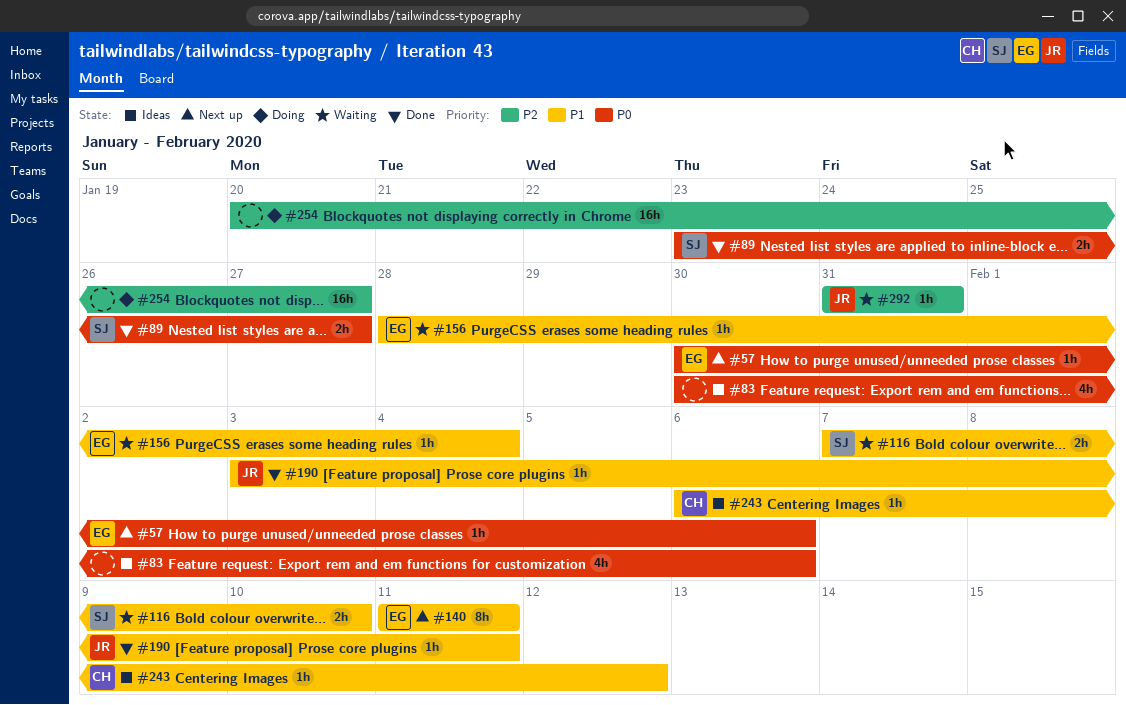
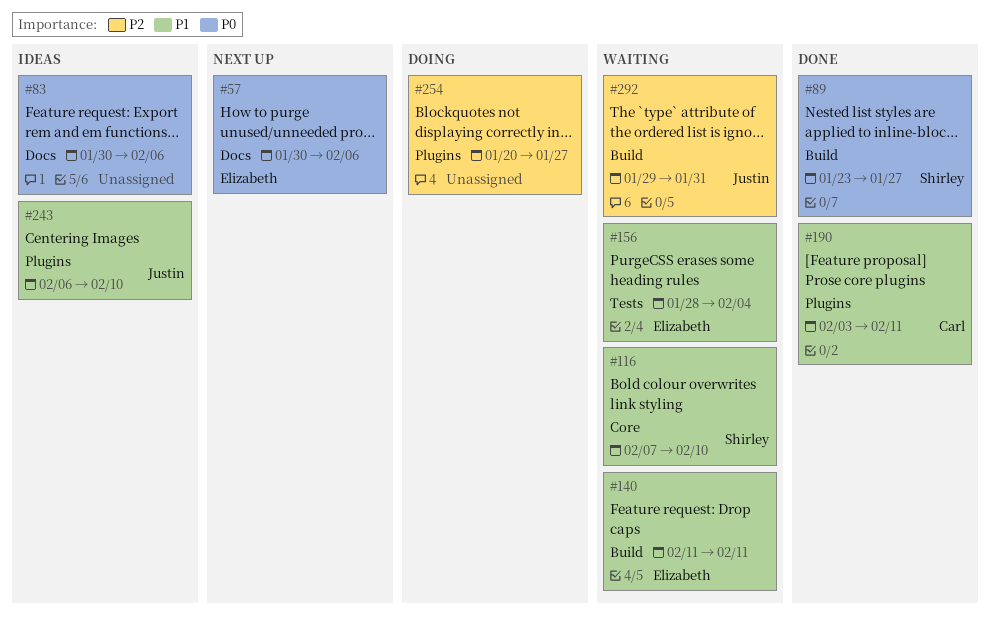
#140, status: Next up -> Waiting
#190, owner: Justin -> Carl
#243, owner: Carl -> Justin
#243, due: Feb 12 -> Feb 10
#292, start: Jan 31 -> Jan 29

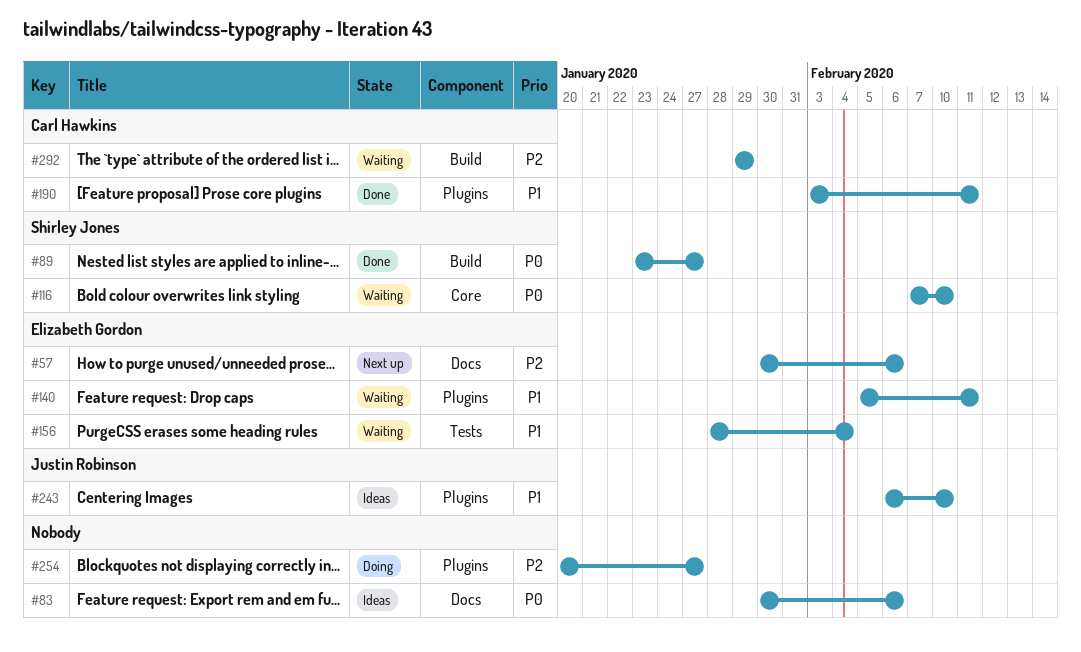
#57, priority: P0 -> P2
#116, priority: P1 -> P0
#140, label: Build -> Plugins
#140, start: Feb 11 -> Feb 5
#292, owner: Justin Robinson -> Carl Hawkins
#292, due: Jan 31 -> Jan 29

